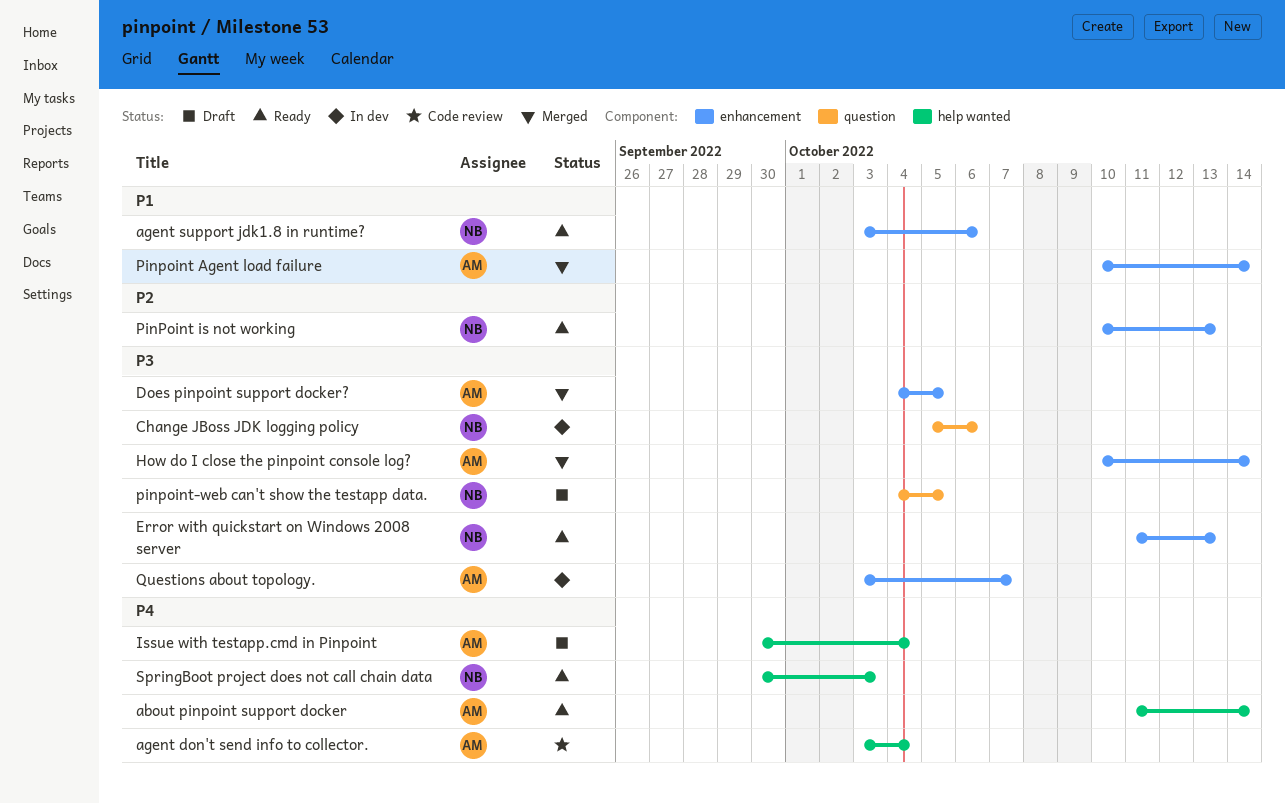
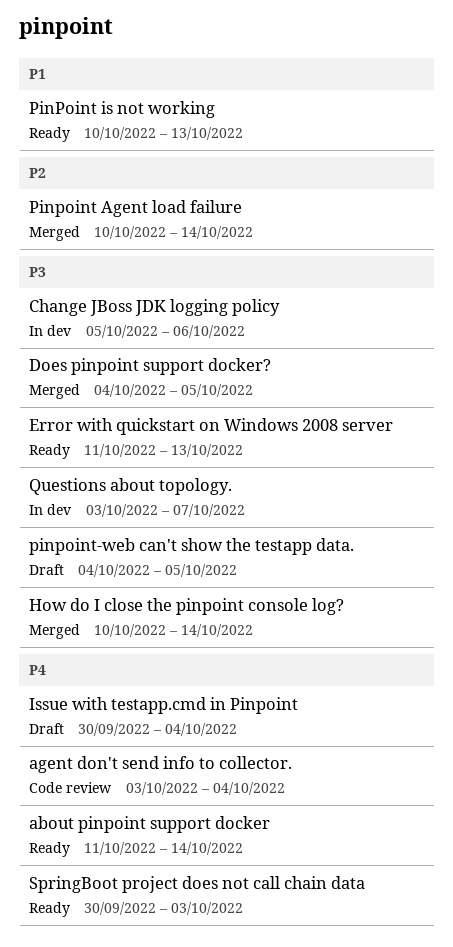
agent support jdk1.8 in runtime?: present -> none
Pinpoint Agent load failure, priority: P1 -> P2
PinPoint is not working, priority: P2 -> P1

